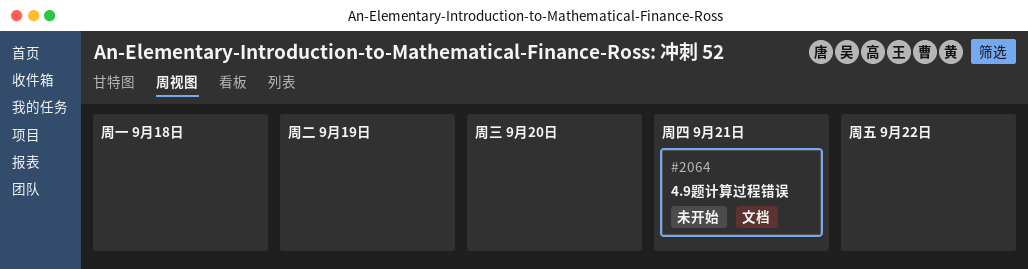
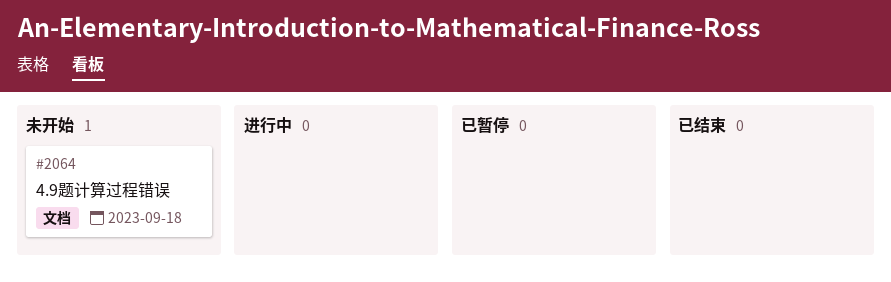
#2064, due: Sep 21 -> Sep 18

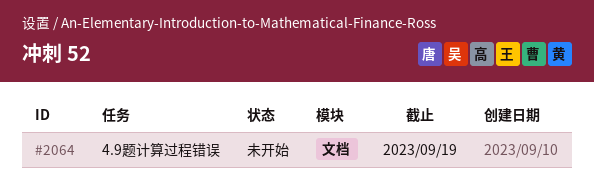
#2064, due: Sep 18 -> Sep 19

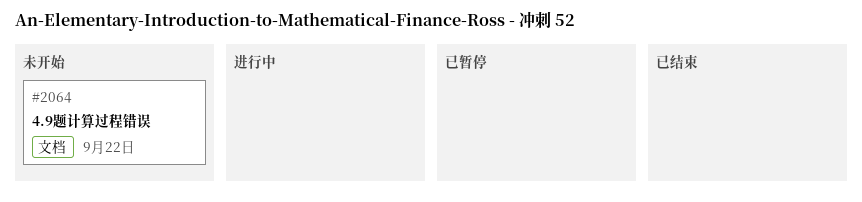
#2064, due: Sep 19 -> Sep 22

